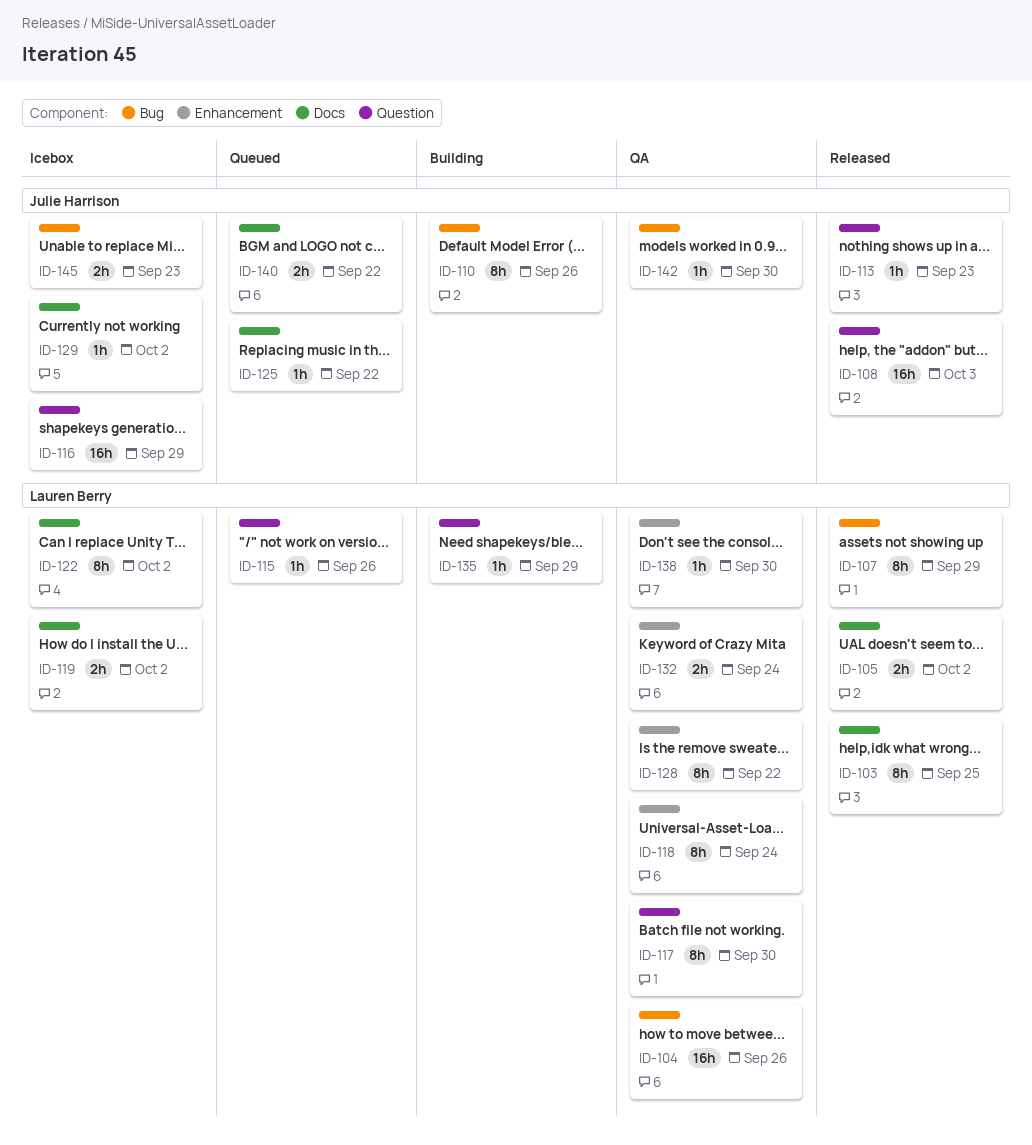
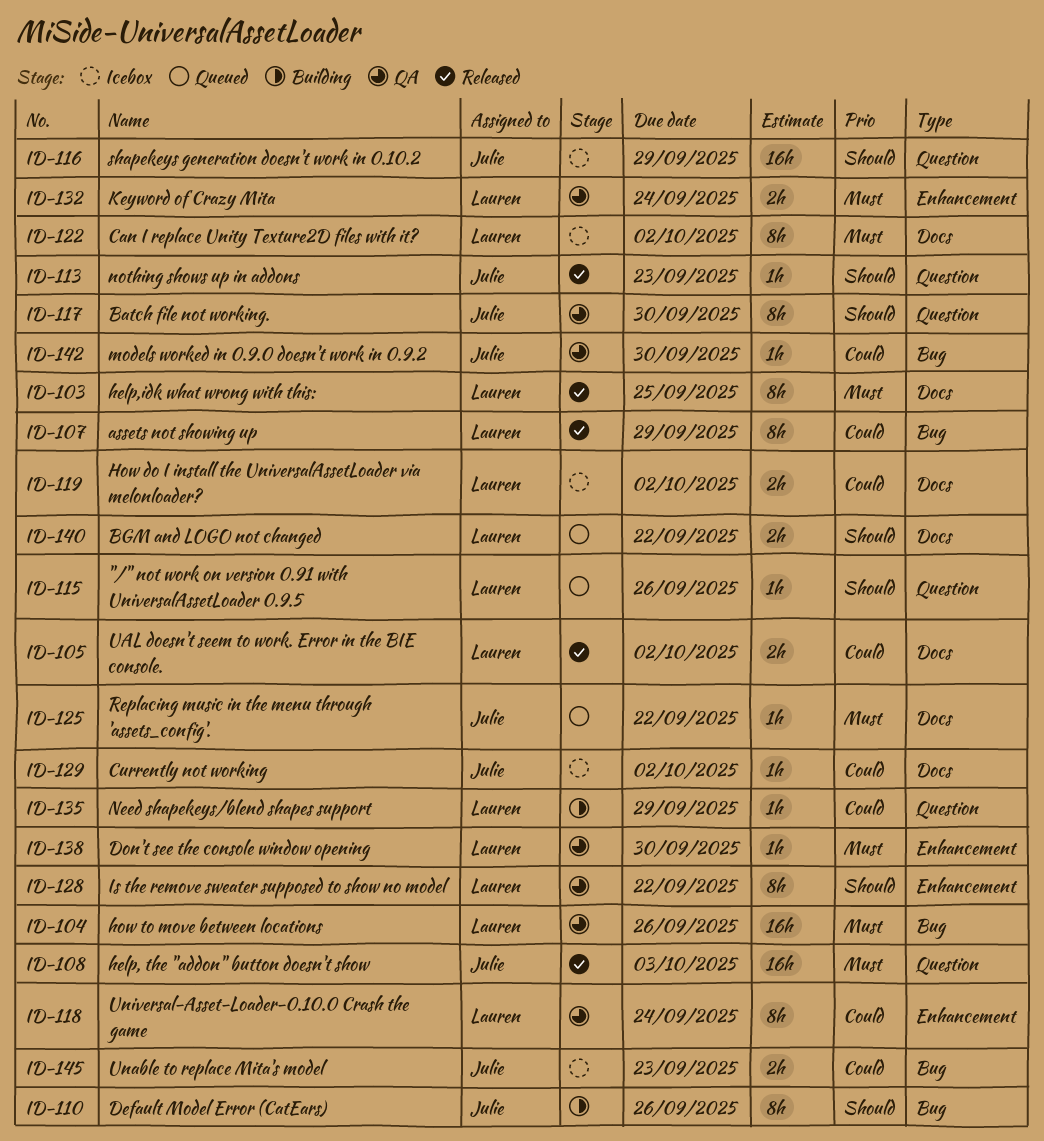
ID-117, owner: Lauren Berry -> Julie Harrison
ID-140, owner: Julie Harrison -> Lauren Berry

